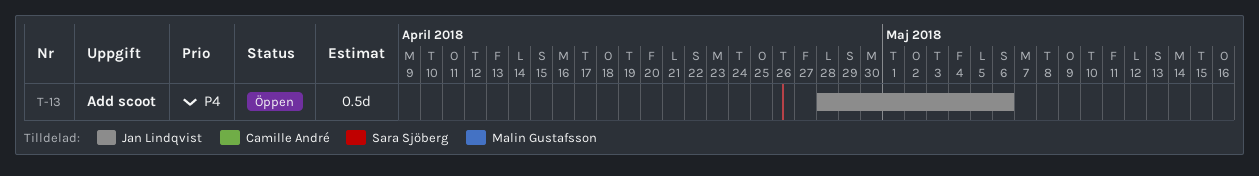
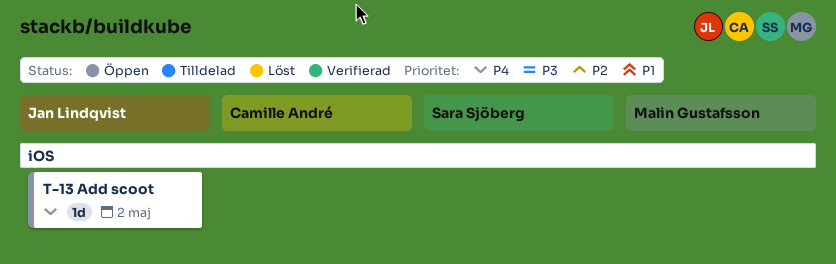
T-13, estimate: 0.5d -> 1d
T-13, due: May 6 -> May 2

